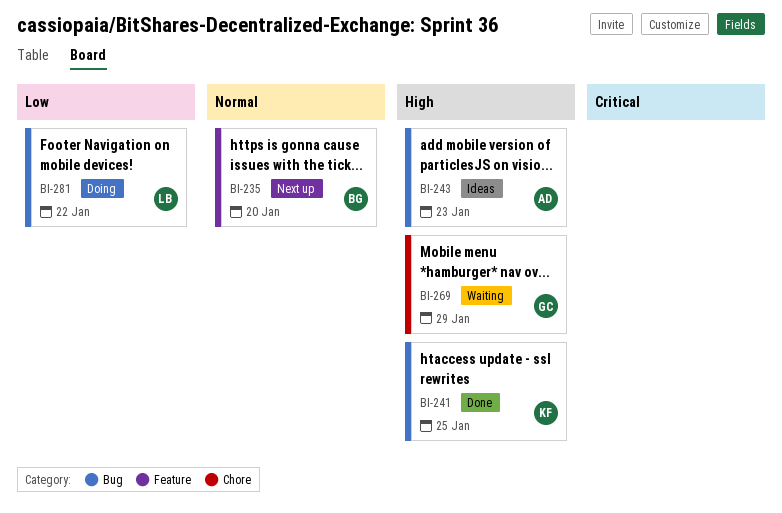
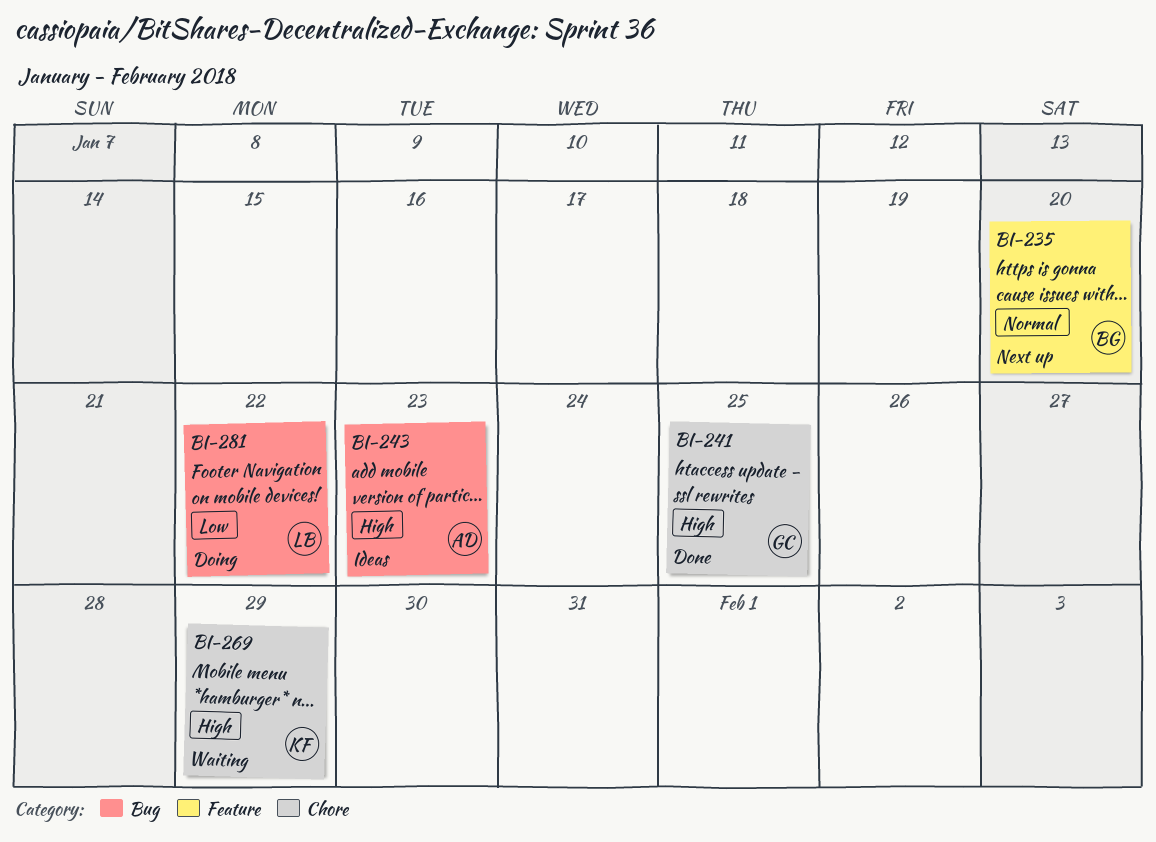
BI-241, owner: KF -> GC
BI-241, label: Bug -> Chore
BI-269, owner: GC -> KF

